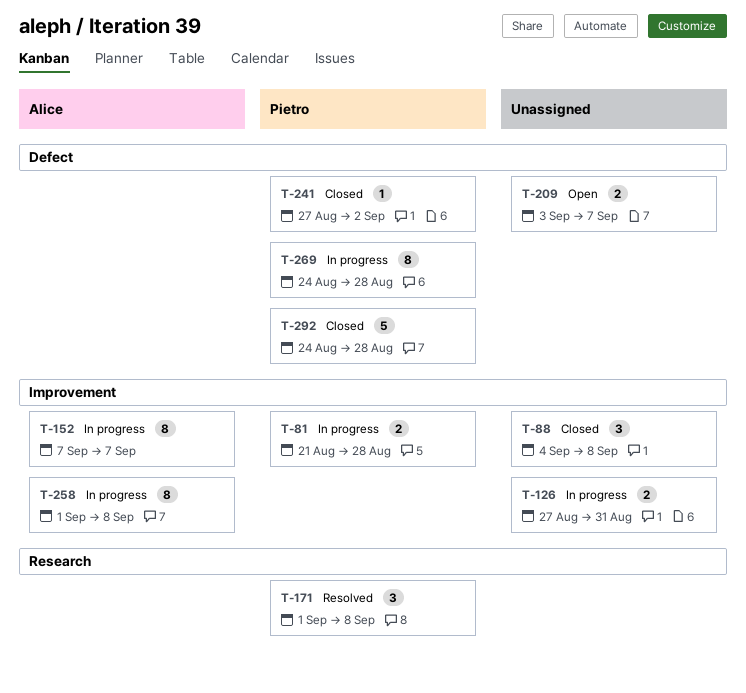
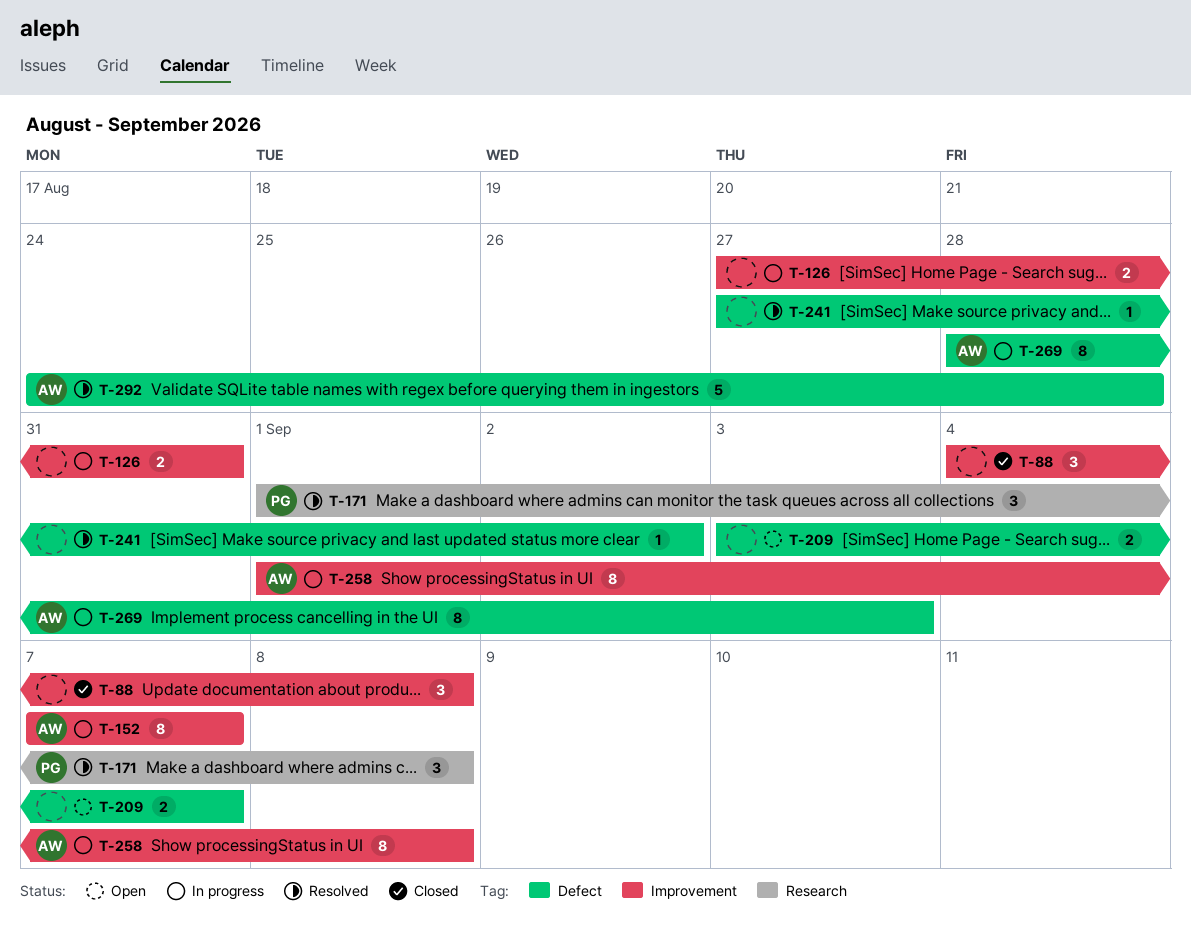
T-81: present -> none
T-241, status: Closed -> Resolved
T-241, owner: Pietro -> none
T-269, owner: Pietro -> Alice
T-269, start: Aug 24 -> Aug 28
T-269, due: Aug 28 -> Sep 3
T-292, status: Closed -> Resolved
T-292, owner: Pietro -> Alice

